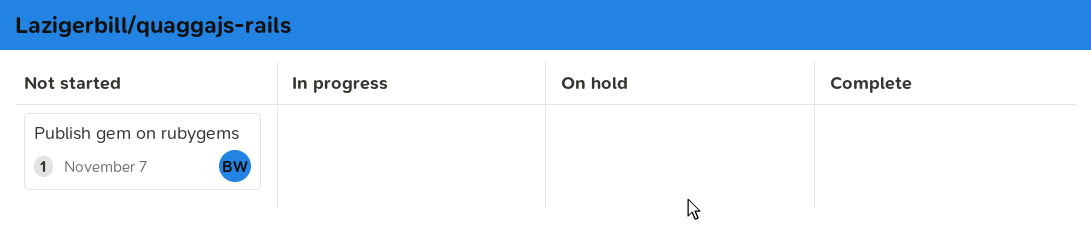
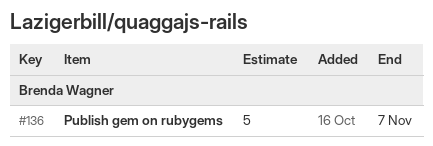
Publish gem on rubygems, estimate: 1 -> 5

